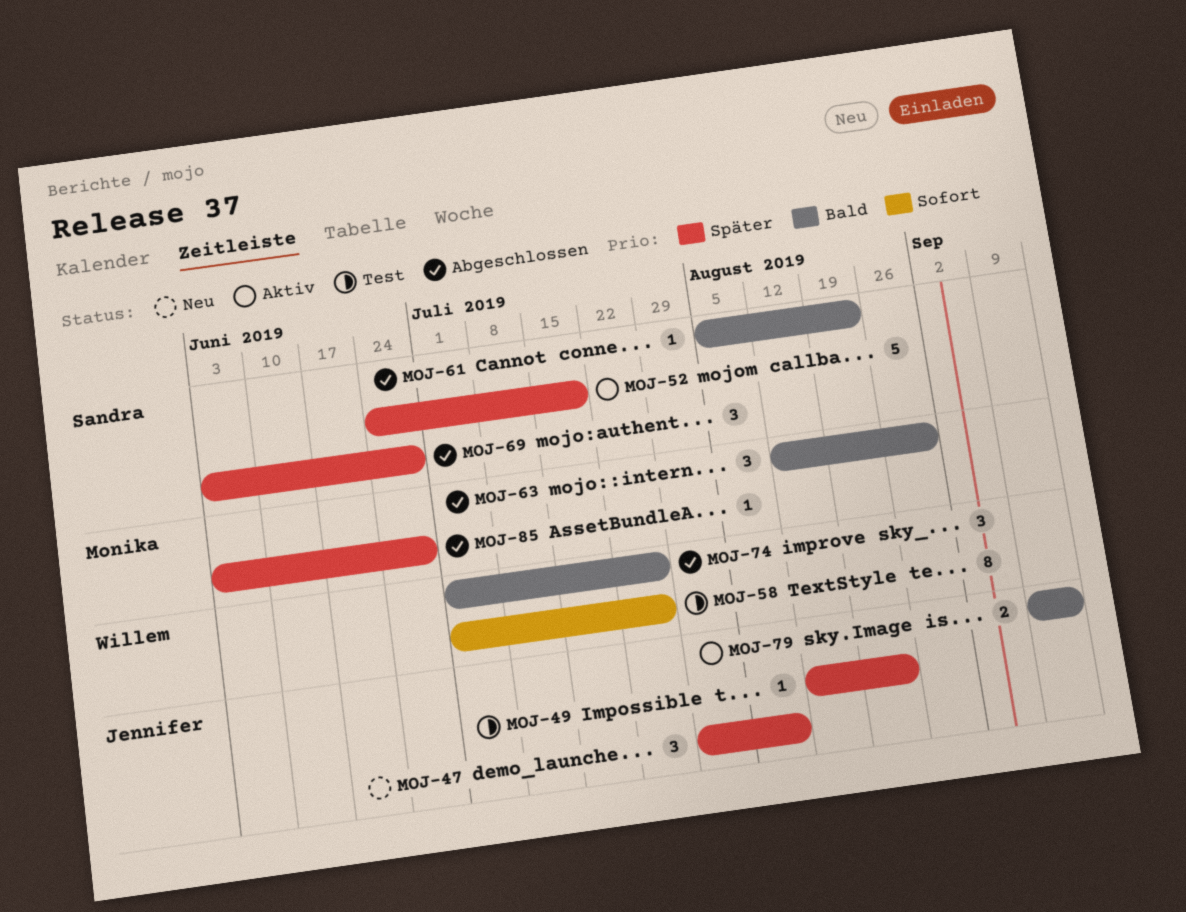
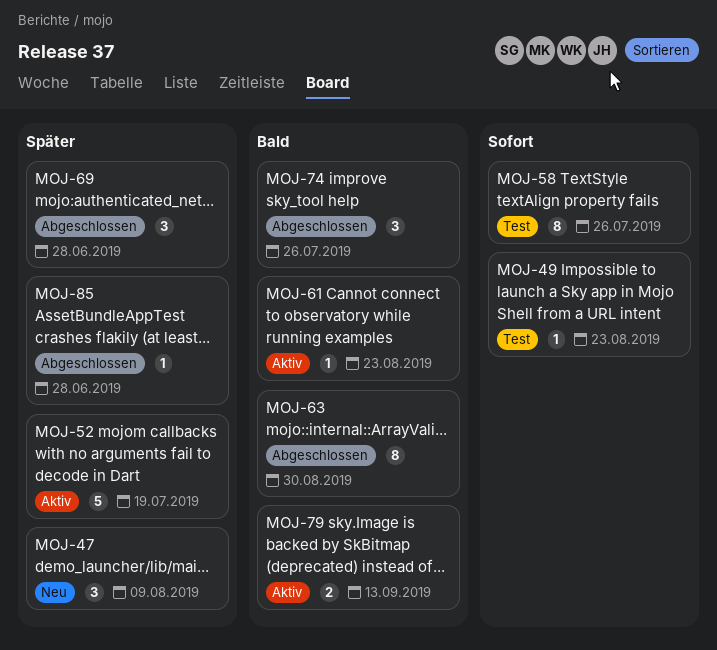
MOJ-49, priority: Später -> Sofort
MOJ-61, status: Abgeschlossen -> Aktiv
MOJ-63, estimate: 3 -> 8

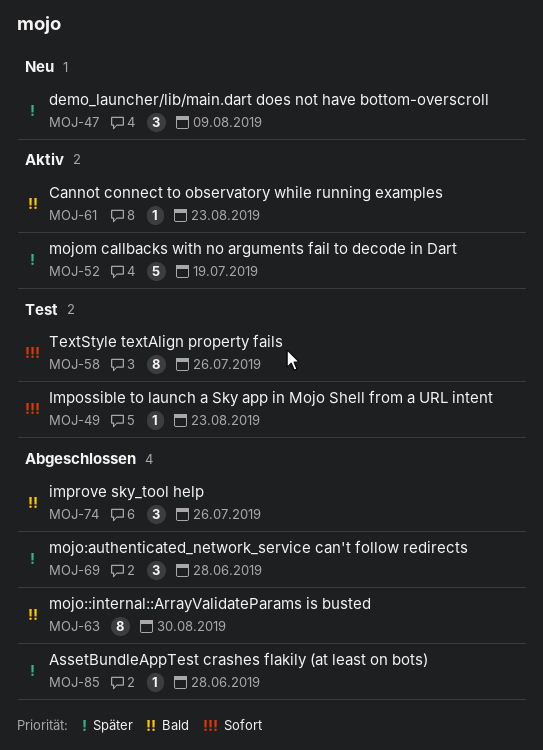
MOJ-79: present -> none

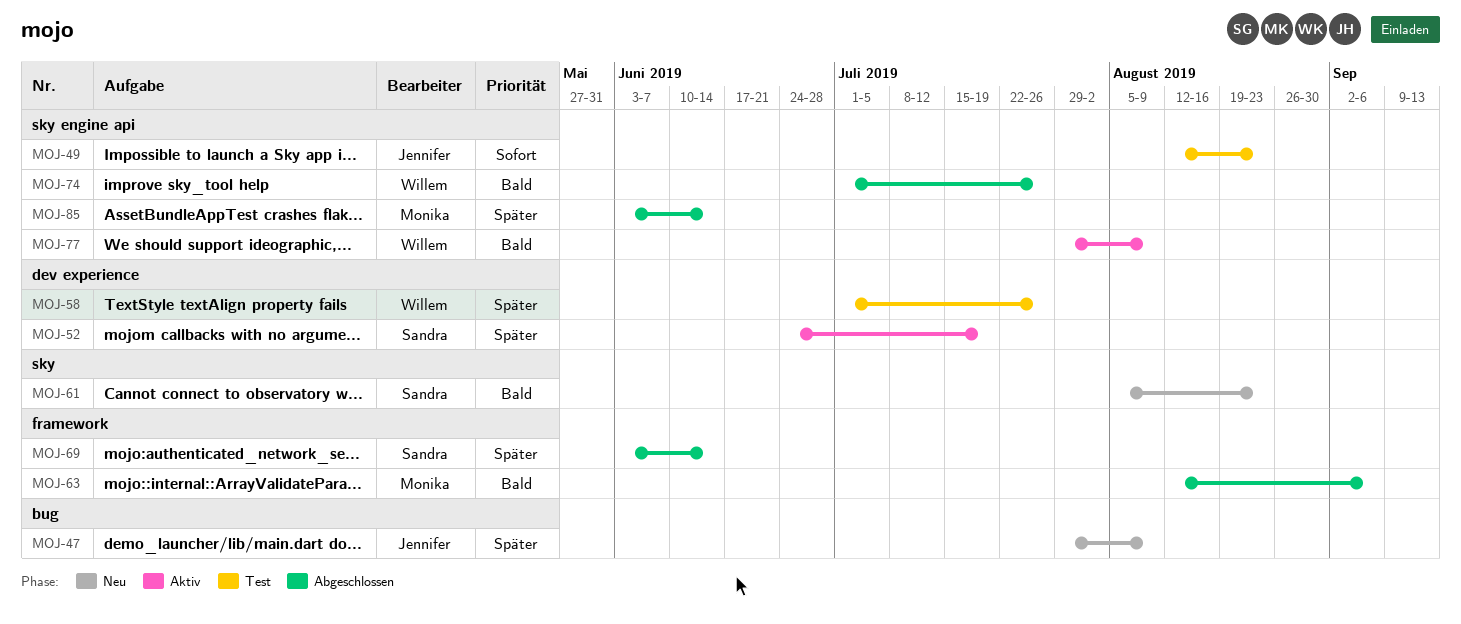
MOJ-58, priority: Sofort -> Später
MOJ-61, status: Aktiv -> Neu
MOJ-63, due: Aug 30 -> Sep 6
MOJ-69, due: Jun 28 -> Jun 14
MOJ-77: none -> present
MOJ-85, due: Jun 28 -> Jun 14

